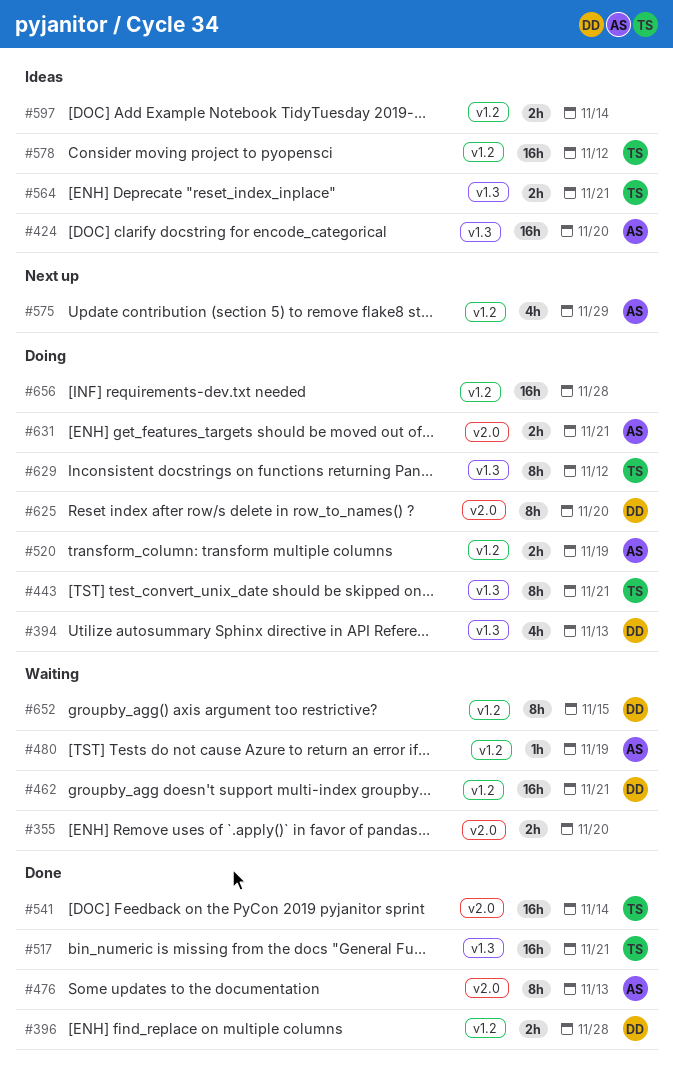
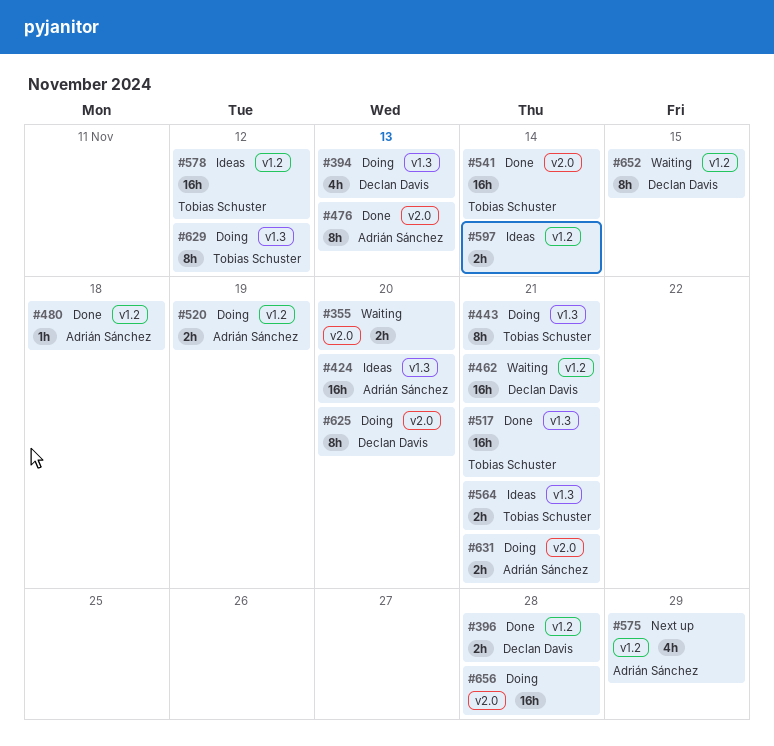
#480, status: Waiting -> Done
#480, due: Nov 19 -> Nov 18
#656, label: v1.2 -> v2.0

